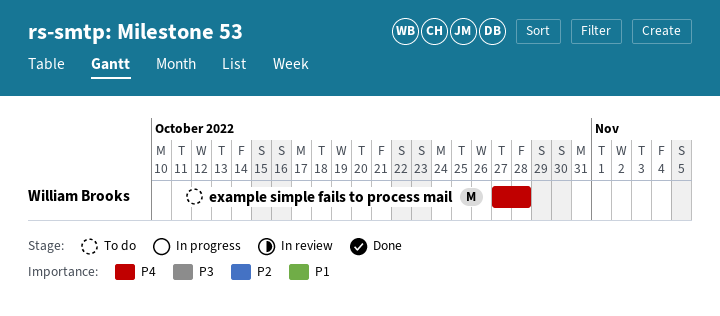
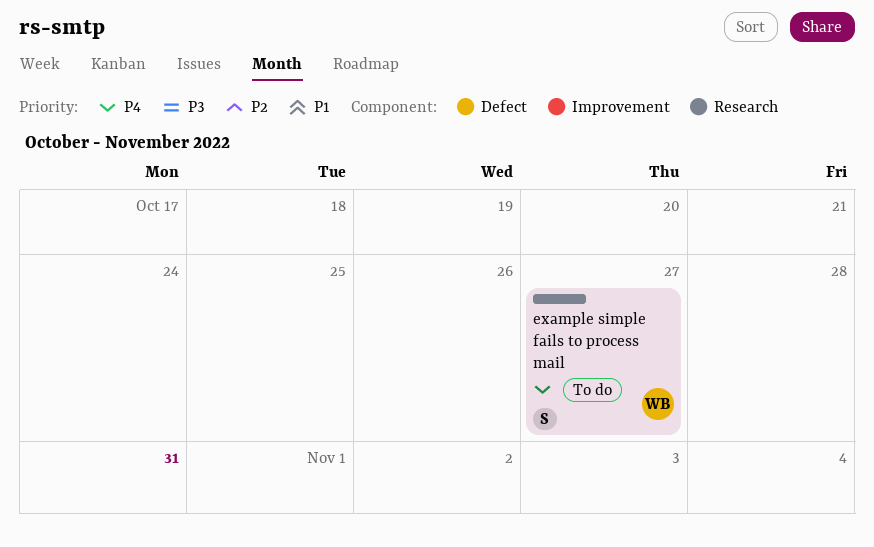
example simple fails to process mail, estimate: M -> S
example simple fails to process mail, due: Oct 28 -> Oct 27

